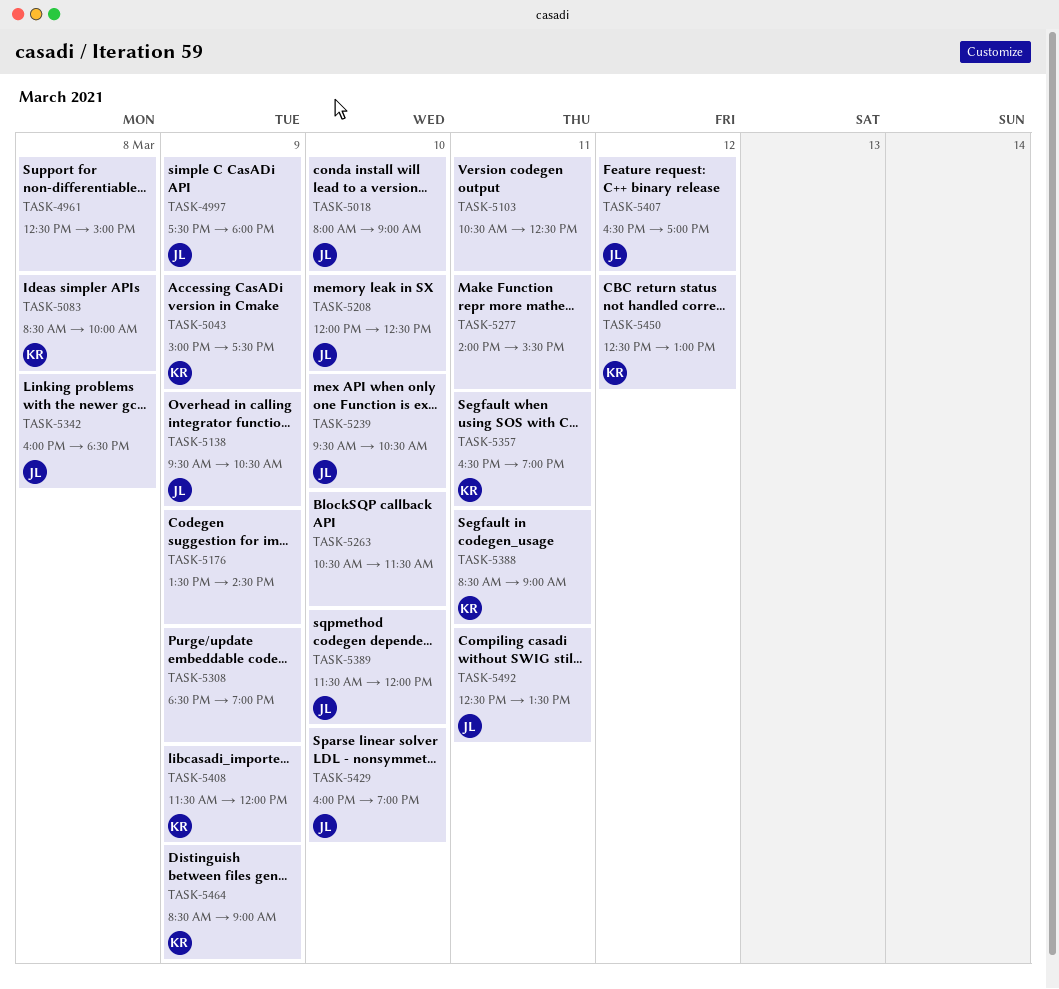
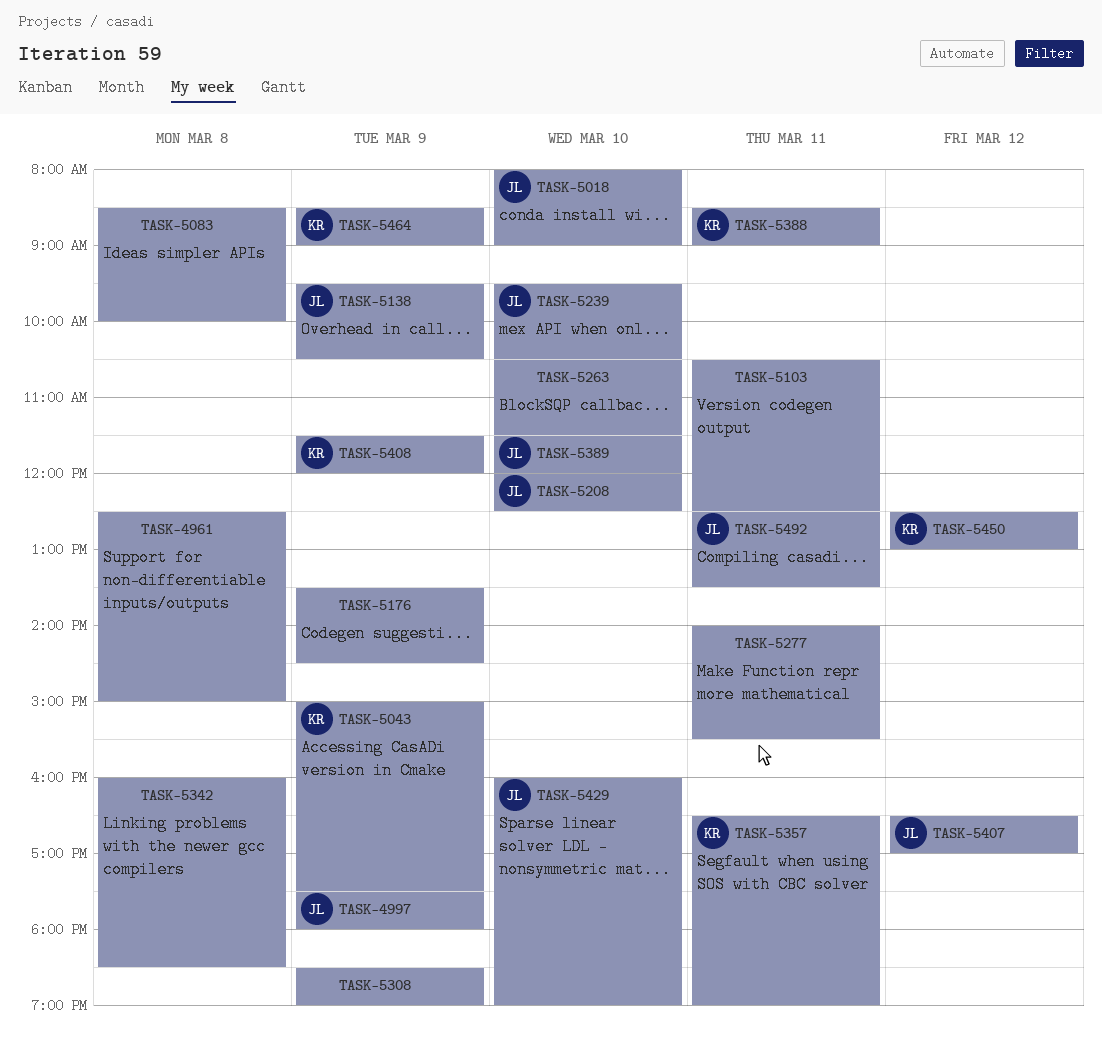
TASK-5083, owner: KR -> none
TASK-5342, owner: JL -> none

